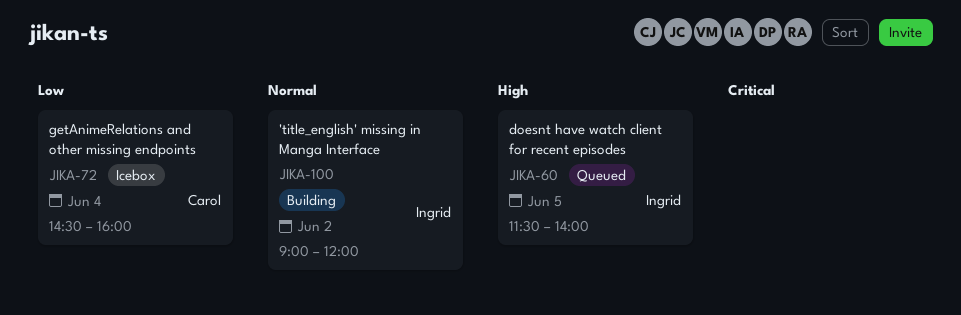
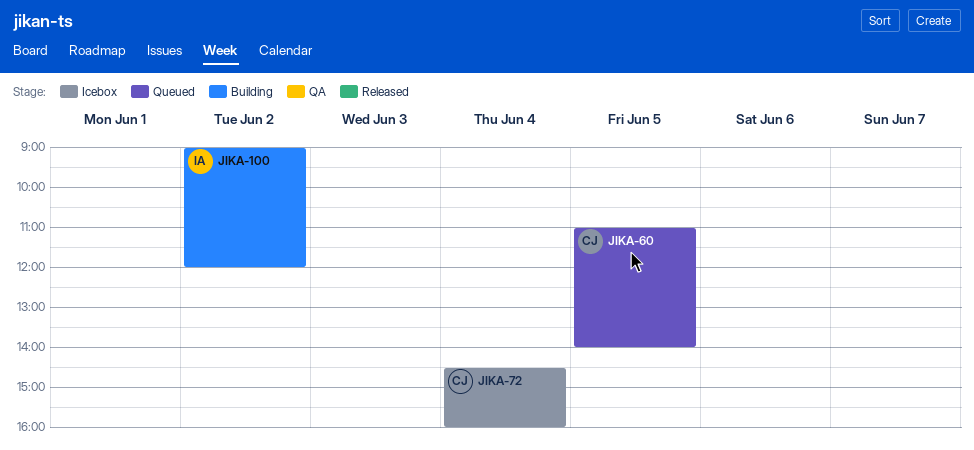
JIKA-60, owner: Ingrid -> Carol
JIKA-60, begins: 11:30 -> 11:00

